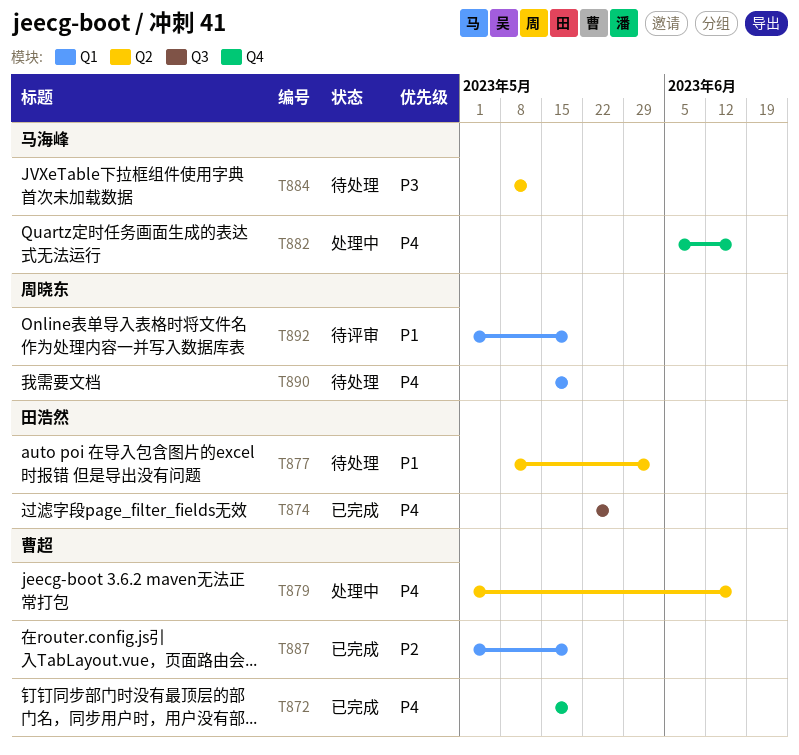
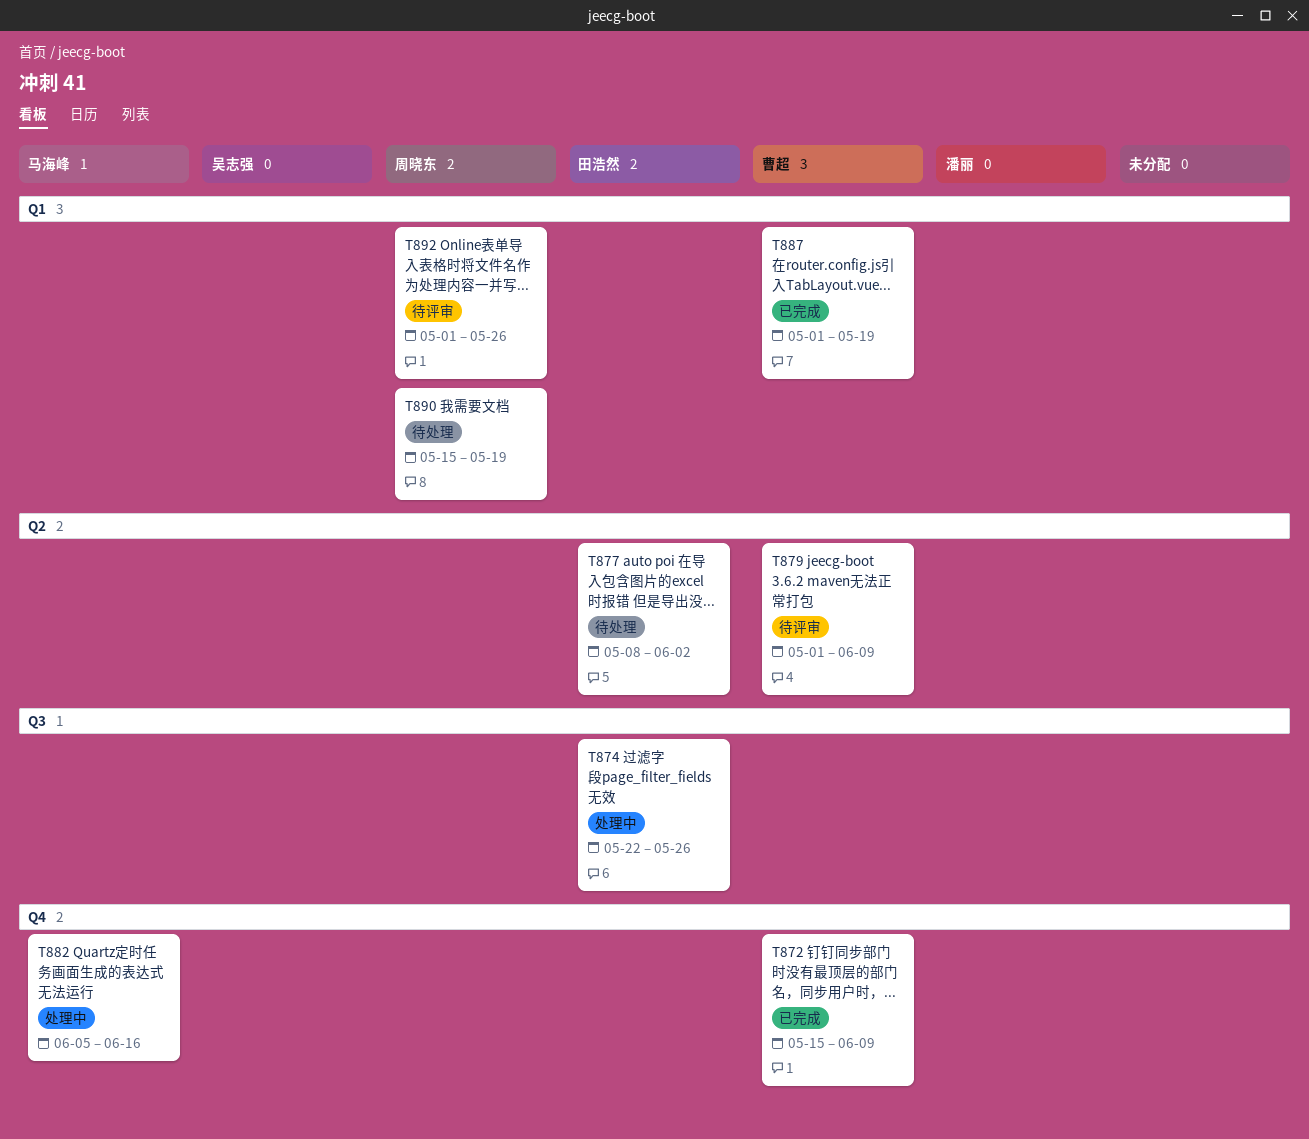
T872, due: May 19 -> Jun 9
T874, status: 已完成 -> 处理中
T879, status: 处理中 -> 待评审
T879, due: Jun 16 -> Jun 9
T884: present -> none
T892, due: May 19 -> May 26

